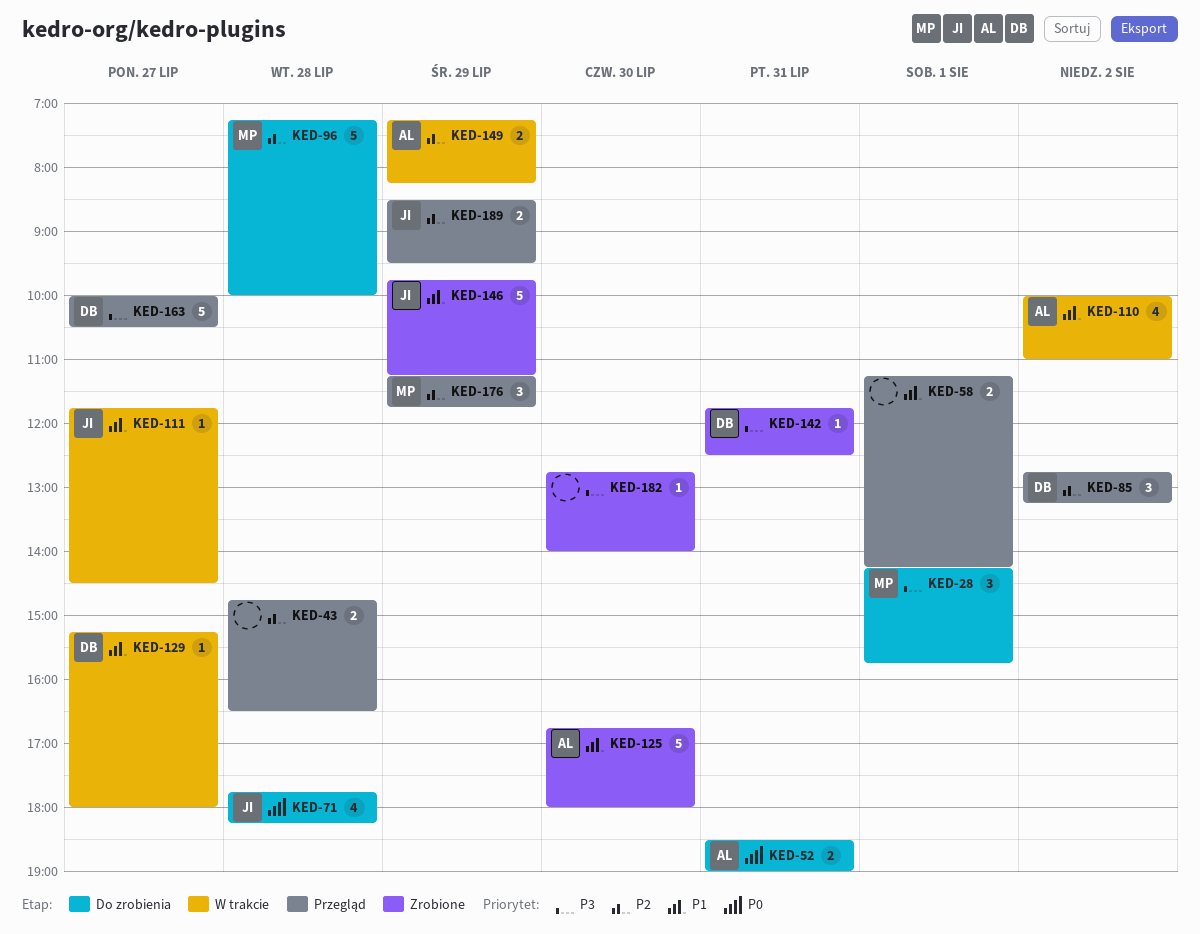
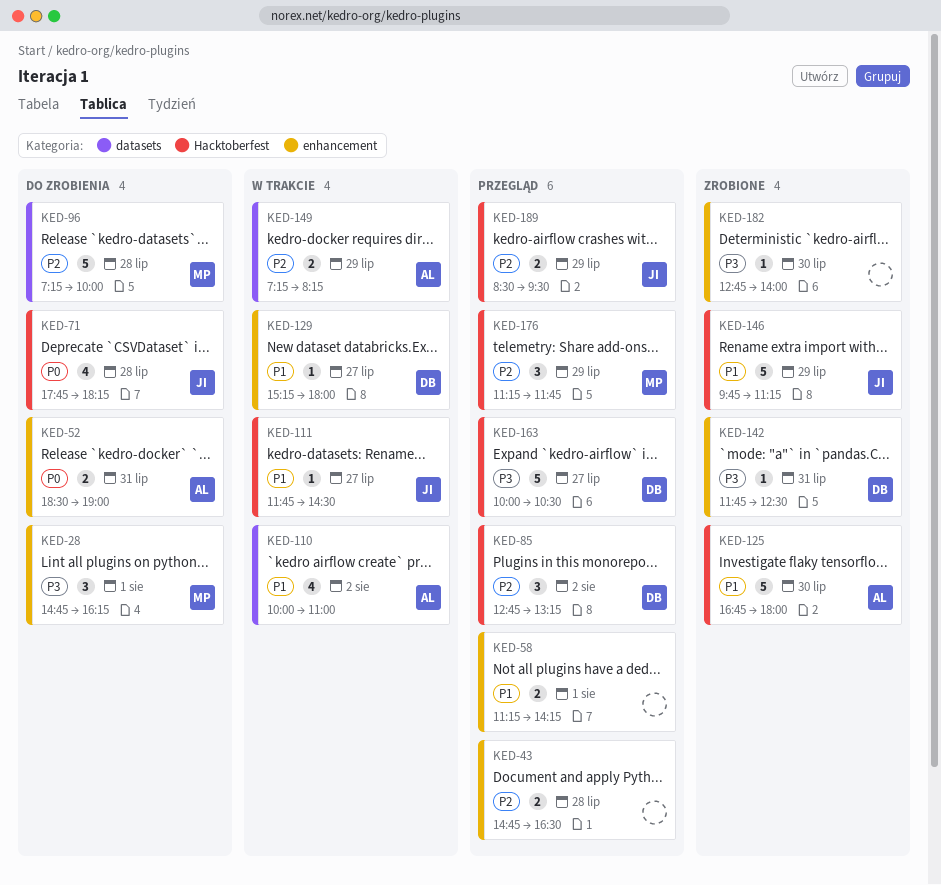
KED-28, begins: 14:15 -> 14:45
KED-28, ends: 15:45 -> 16:15

